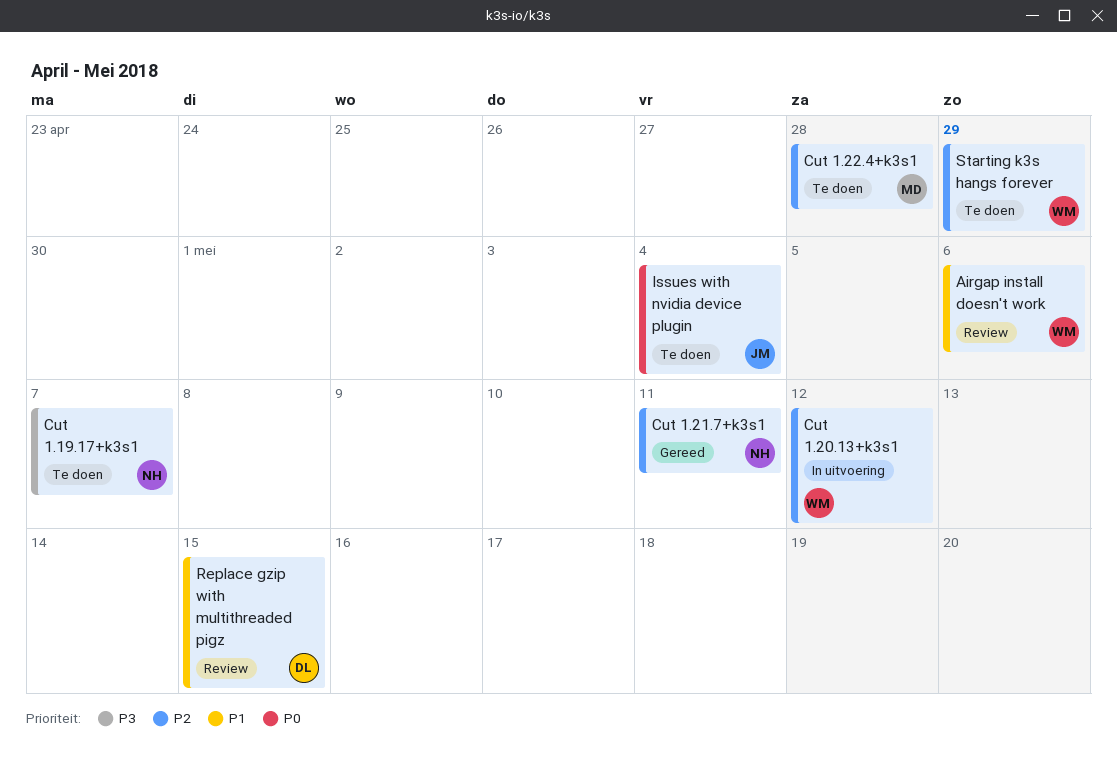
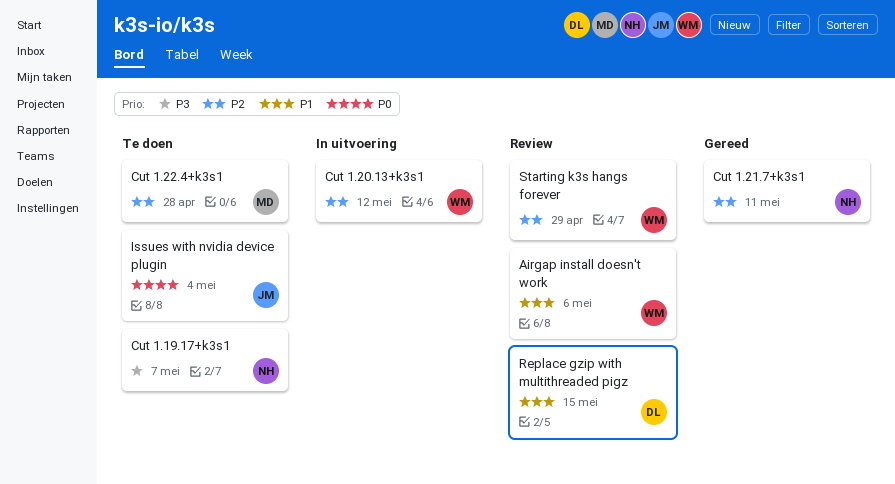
Starting k3s hangs forever, status: Te doen -> Review

